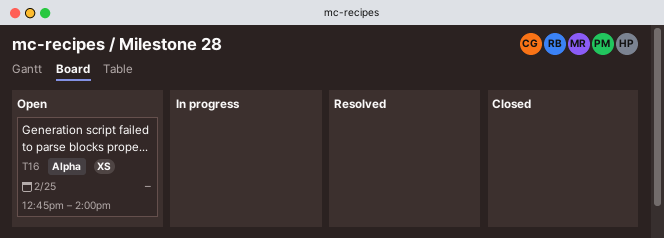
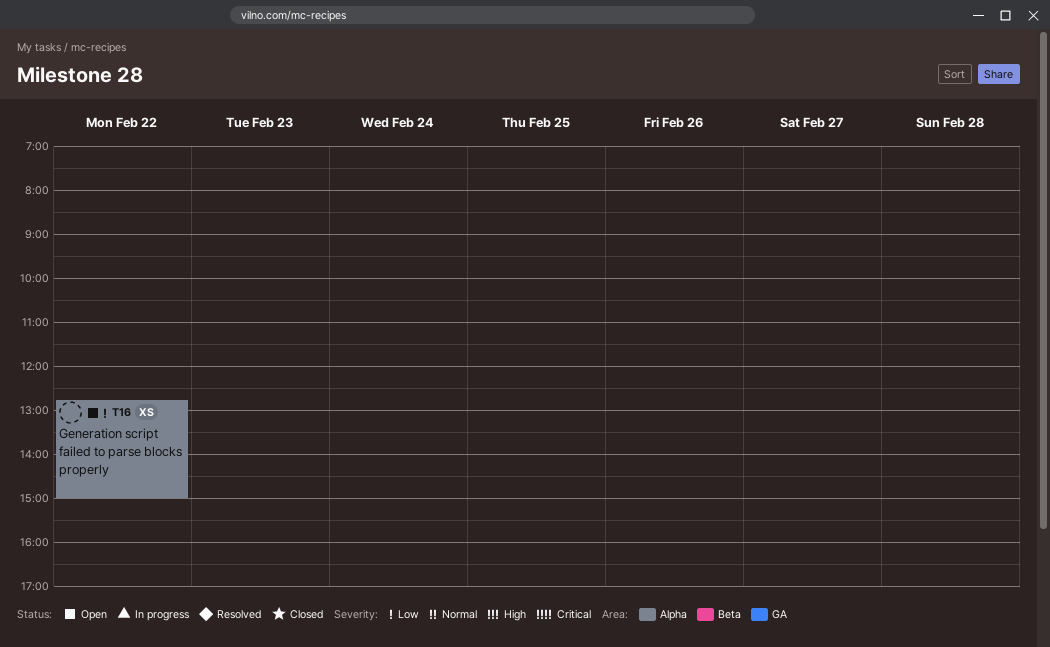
T16, day: Feb 25 -> Feb 22
T16, ends: 14:00 -> 15:00

